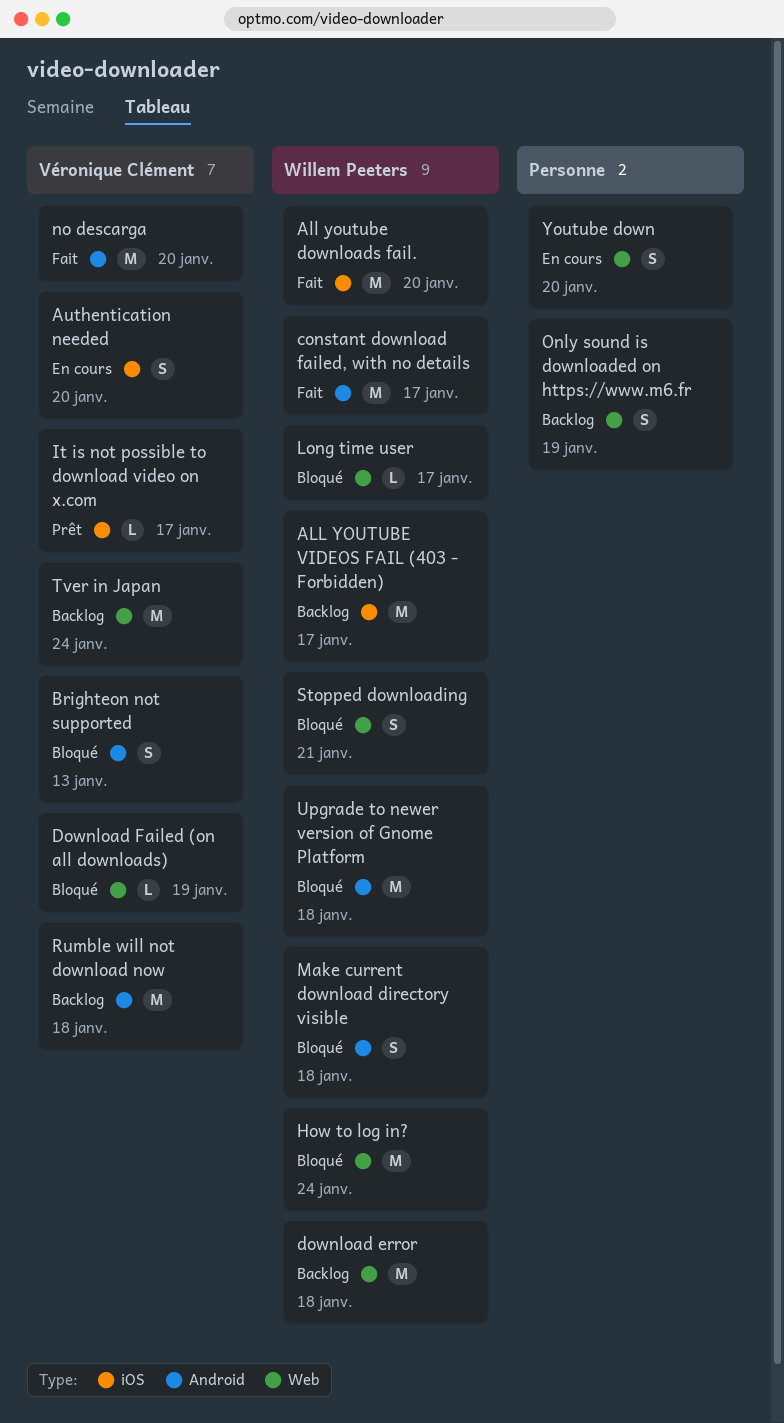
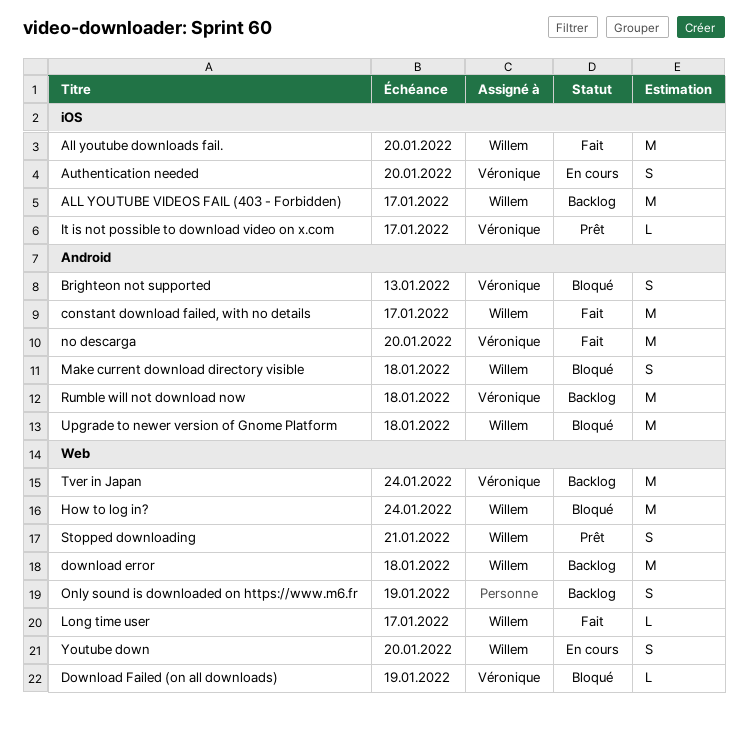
Long time user, status: Bloqué -> Fait
Stopped downloading, status: Bloqué -> Prêt
Youtube down, owner: none -> Willem Peeters

